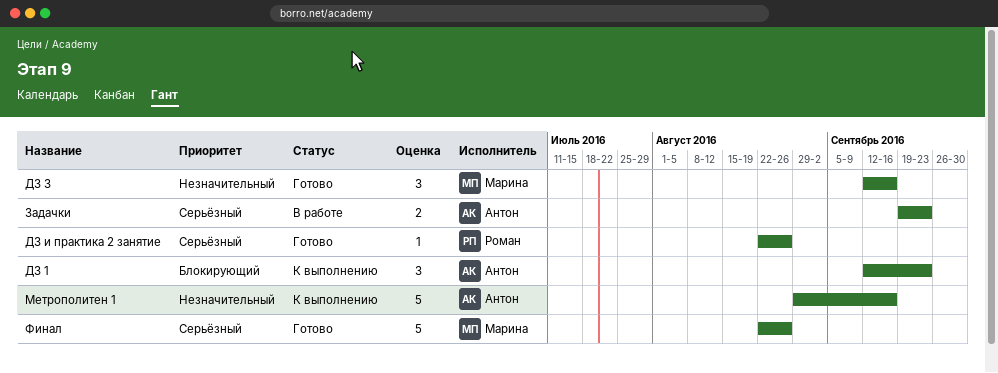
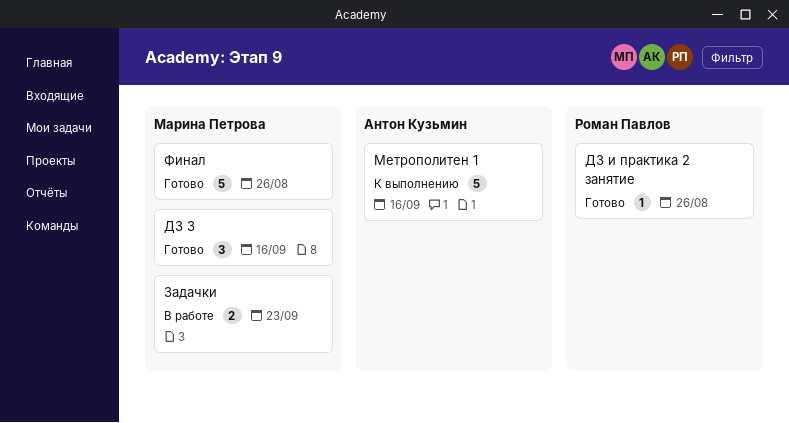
ДЗ 1: present -> none
Задачки, owner: Антон Кузьмин -> Марина Петрова

